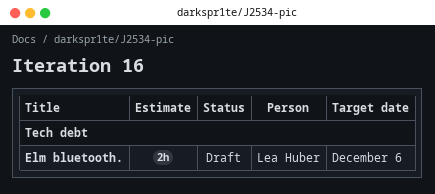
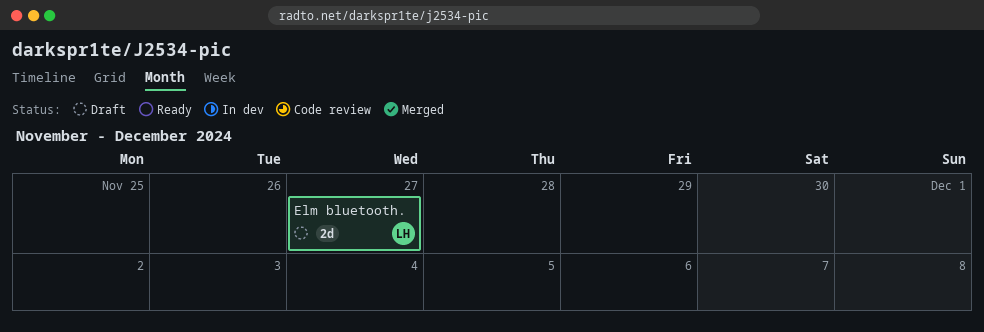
Elm bluetooth., estimate: 2h -> 2d
Elm bluetooth., due: Dec 6 -> Nov 27

